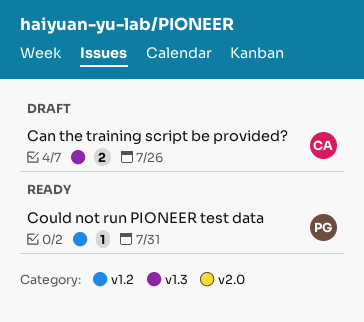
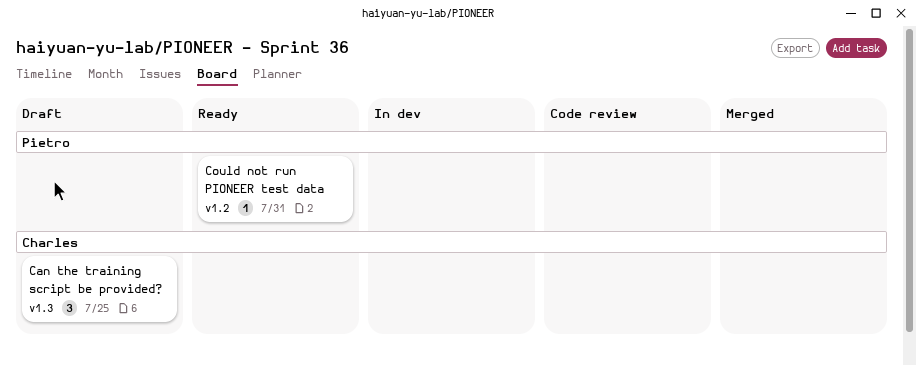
Can the training script be provided?, estimate: 2 -> 3
Can the training script be provided?, due: Jul 26 -> Jul 25

